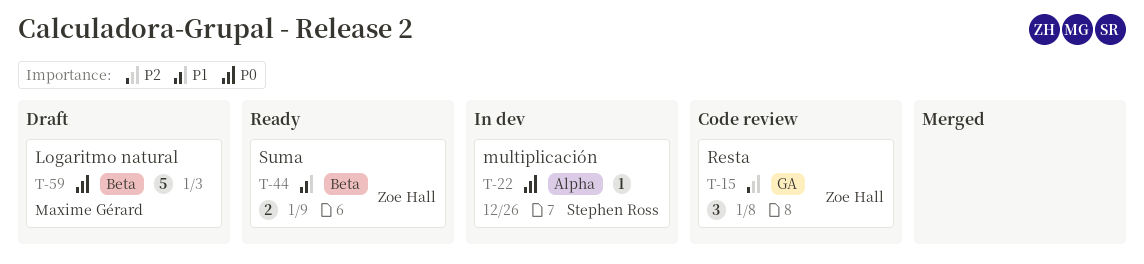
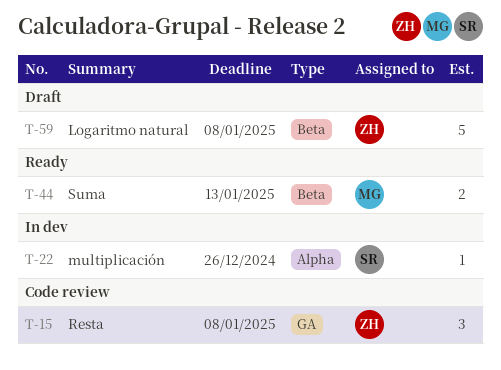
T-44, owner: Zoe Hall -> Maxime Gérard
T-44, due: Jan 9 -> Jan 13
T-59, owner: Maxime Gérard -> Zoe Hall
T-59, due: Jan 3 -> Jan 8

